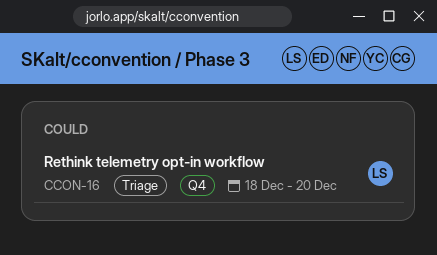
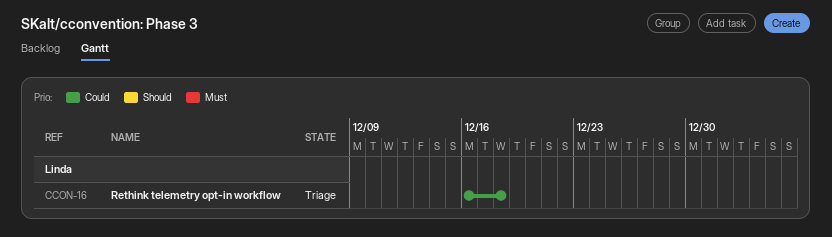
CCON-16, start: Dec 18 -> Dec 16
CCON-16, due: Dec 20 -> Dec 18

